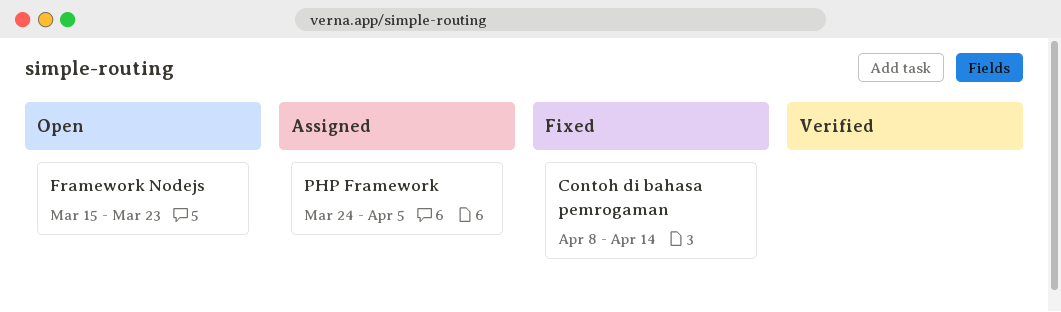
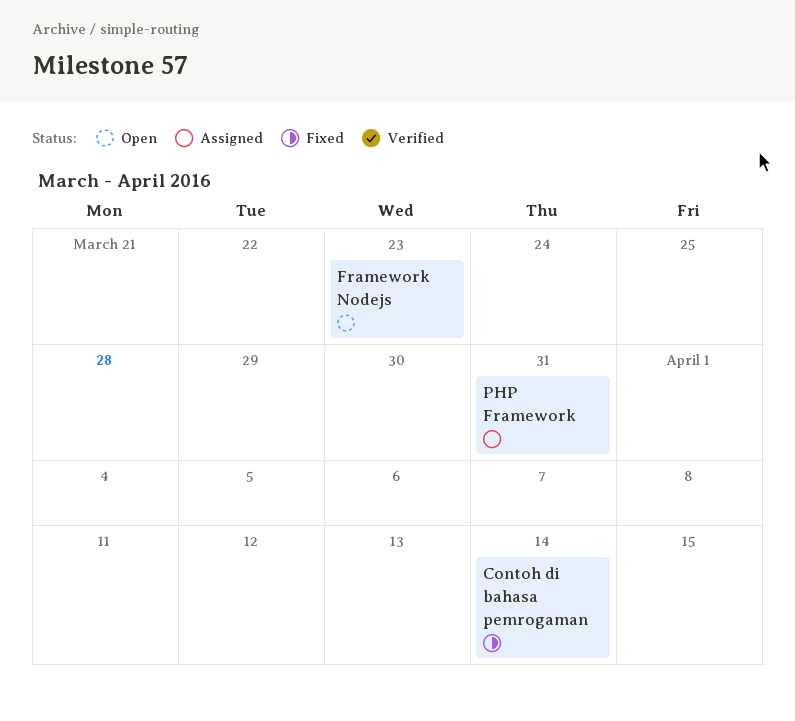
PHP Framework, due: Apr 5 -> Mar 31

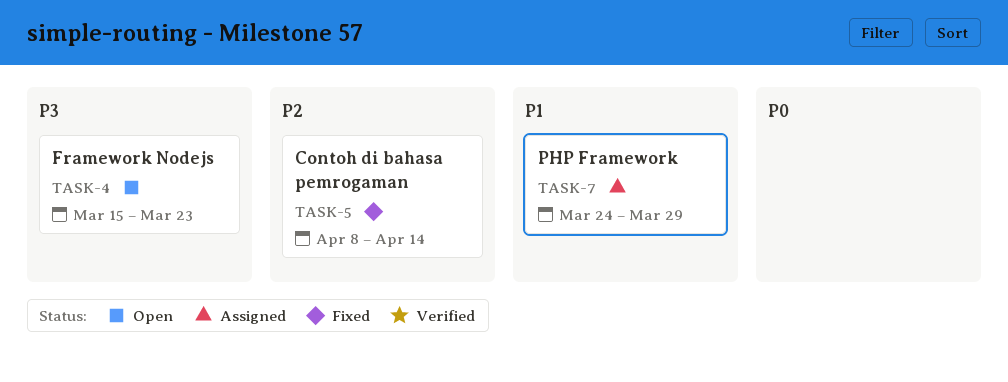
PHP Framework, due: Mar 31 -> Mar 29

